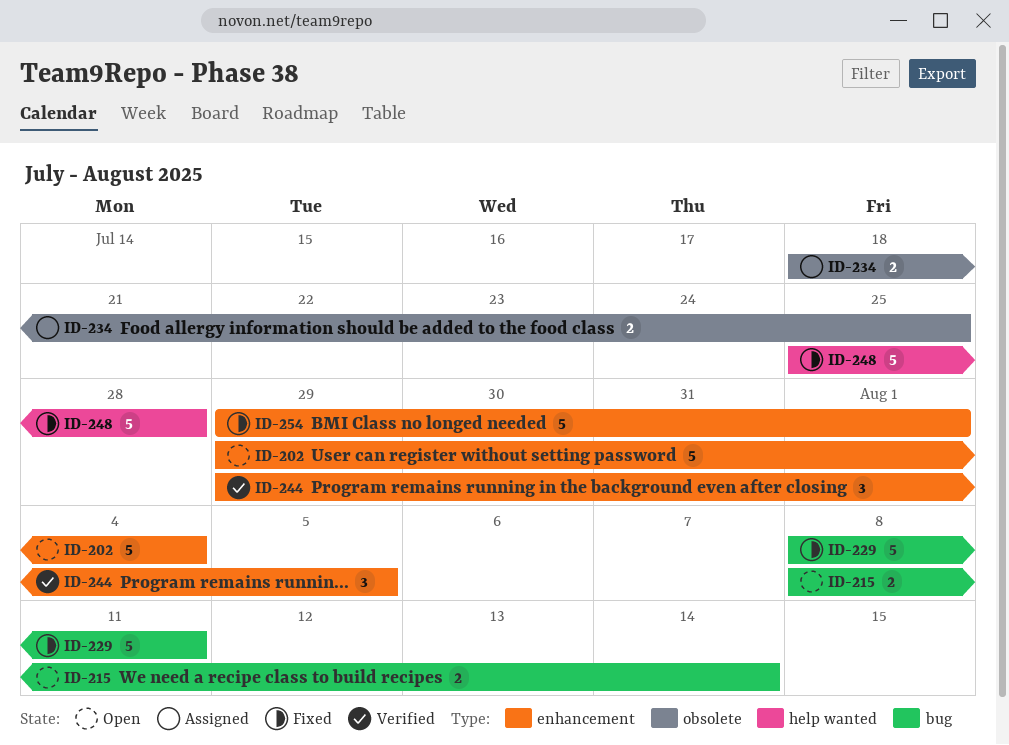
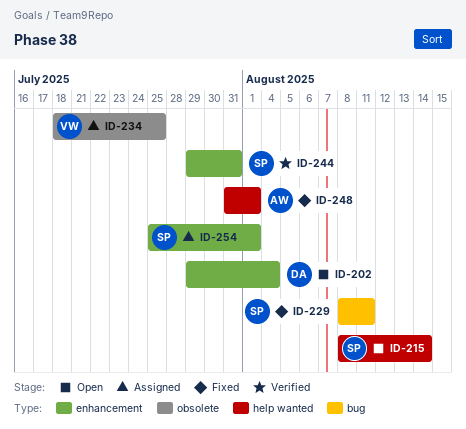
ID-215, label: bug -> help wanted
ID-244, due: Aug 5 -> Jul 31
ID-248, start: Jul 25 -> Jul 31
ID-248, due: Jul 28 -> Aug 1
ID-254, status: Fixed -> Assigned
ID-254, start: Jul 29 -> Jul 25

